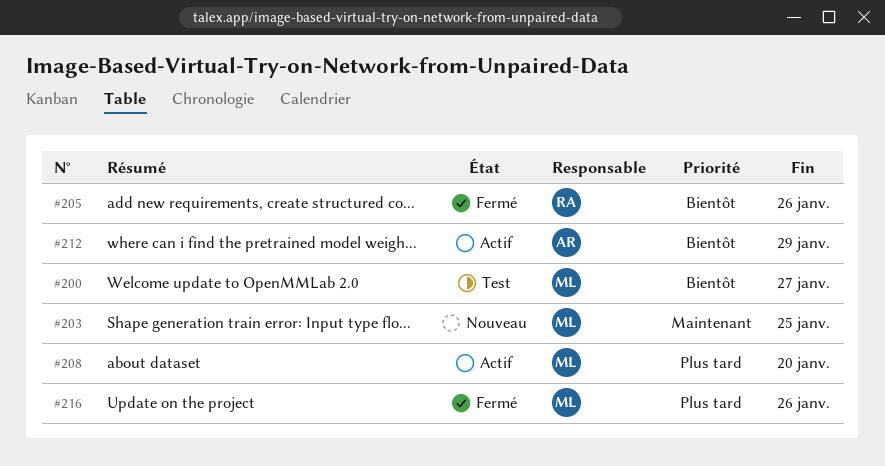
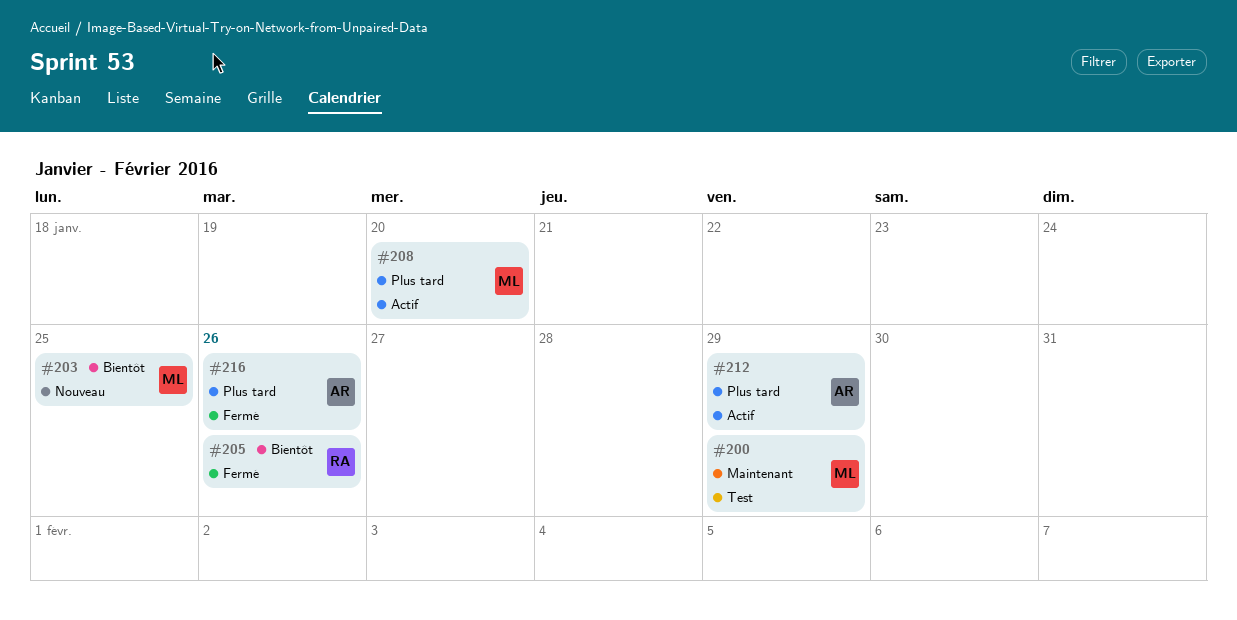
#200, priority: Bientôt -> Maintenant
#200, due: Jan 27 -> Jan 29
#203, priority: Maintenant -> Bientôt
#212, priority: Bientôt -> Plus tard
#216, owner: ML -> AR

